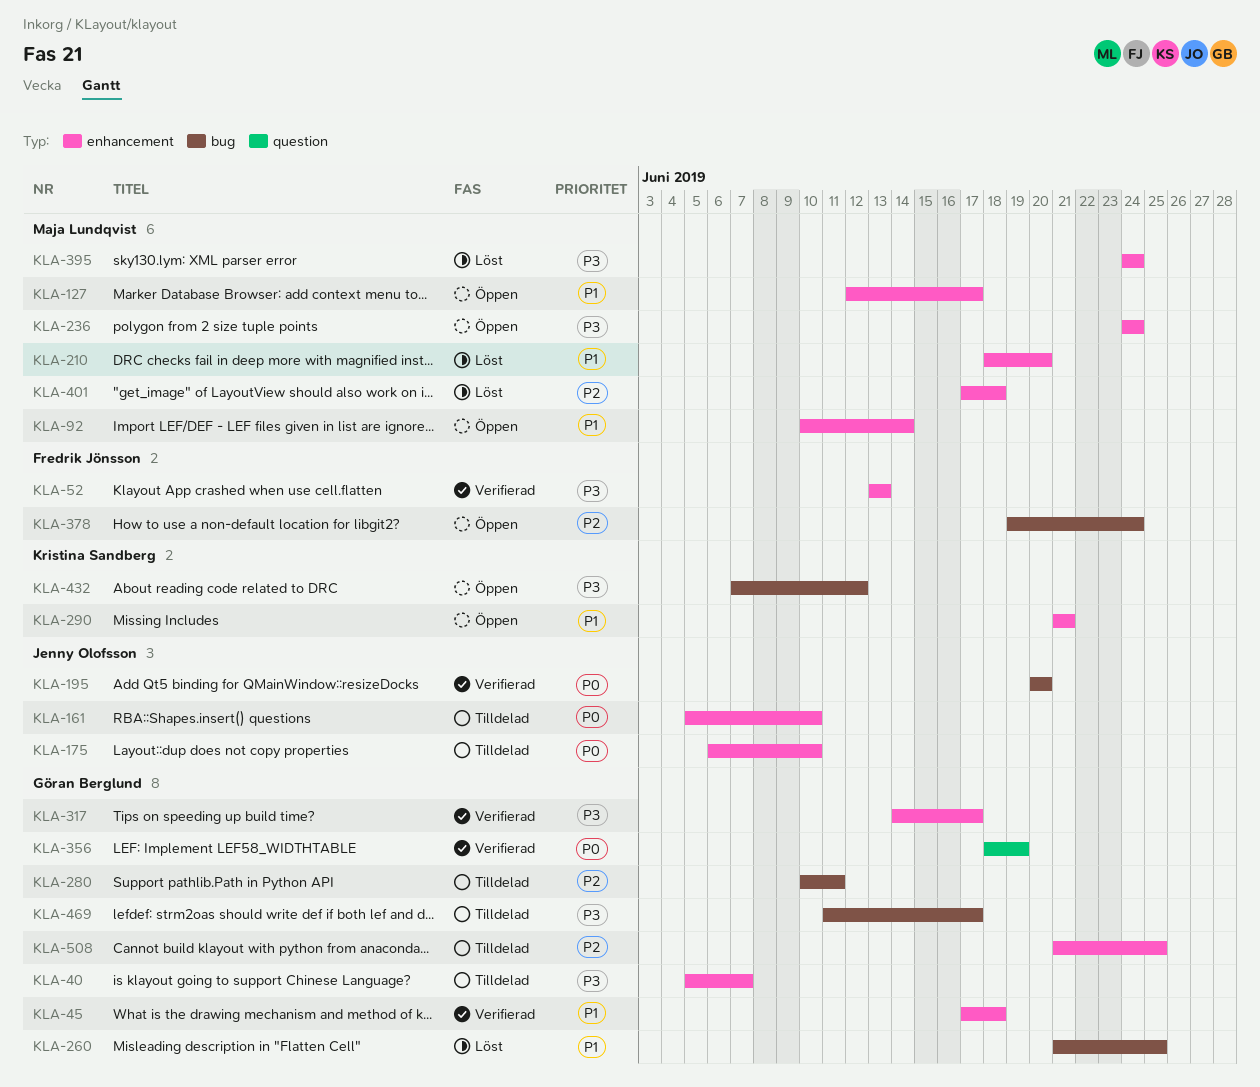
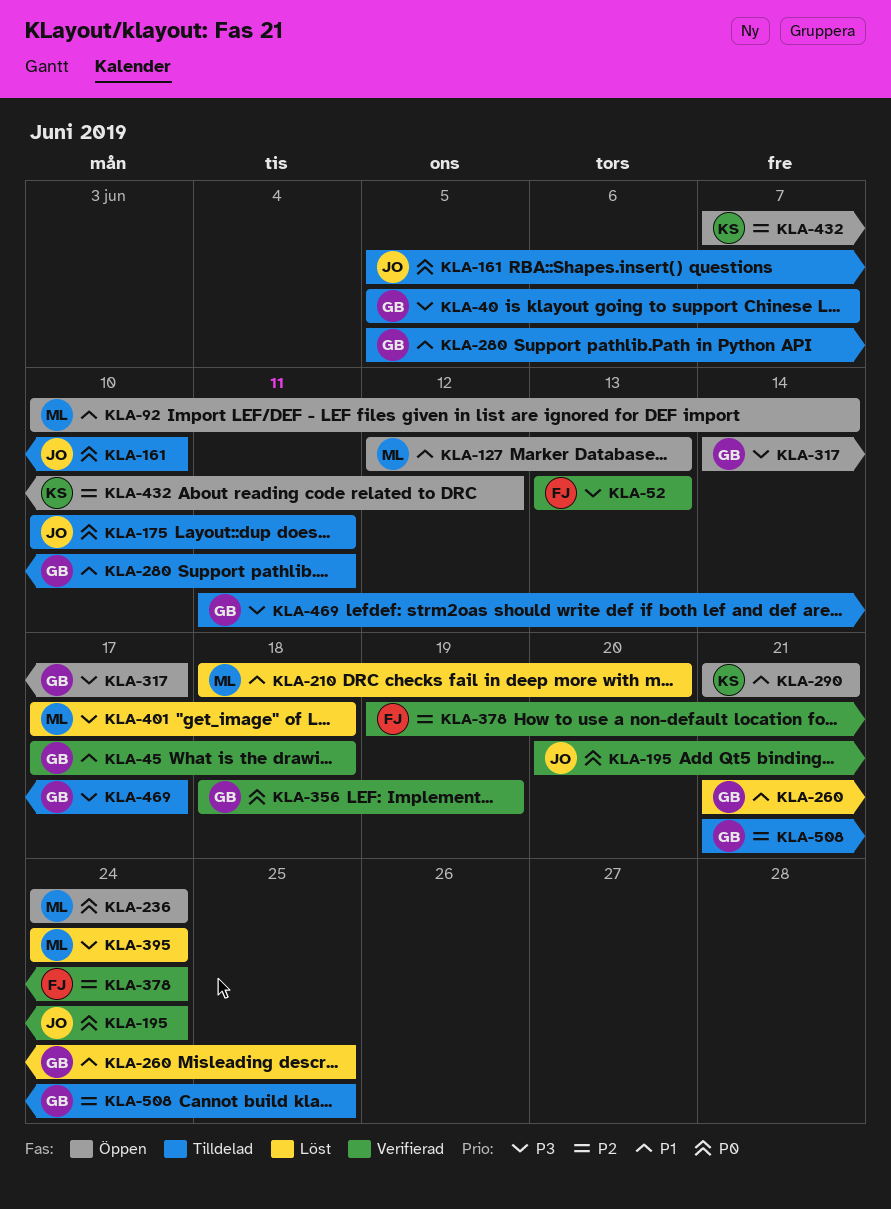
KLA-127, due: Jun 17 -> Jun 13
KLA-175, start: Jun 6 -> Jun 10
KLA-175, due: Jun 10 -> Jun 11
KLA-195, due: Jun 20 -> Jun 24
KLA-236, priority: P3 -> P0
KLA-280, priority: P2 -> P1
KLA-280, start: Jun 10 -> Jun 5
KLA-317, status: Verifierad -> Öppen
KLA-378, status: Öppen -> Verifierad
KLA-401, priority: P2 -> P3
KLA-432, priority: P3 -> P2

